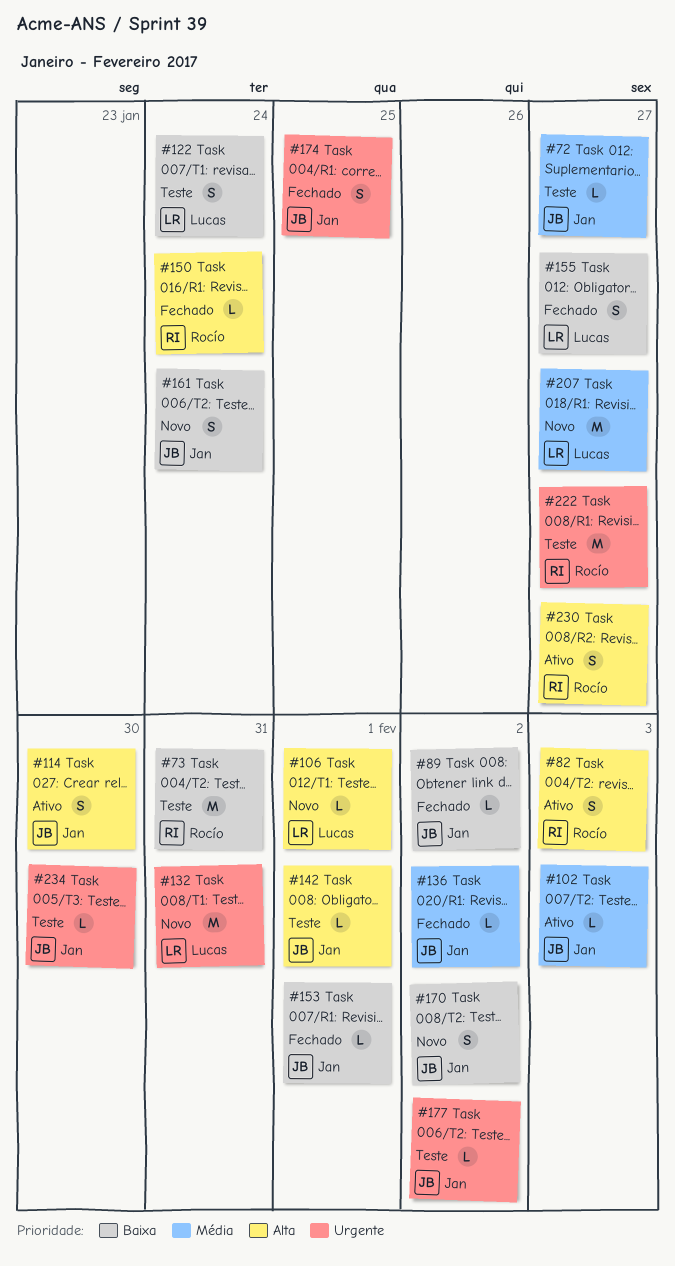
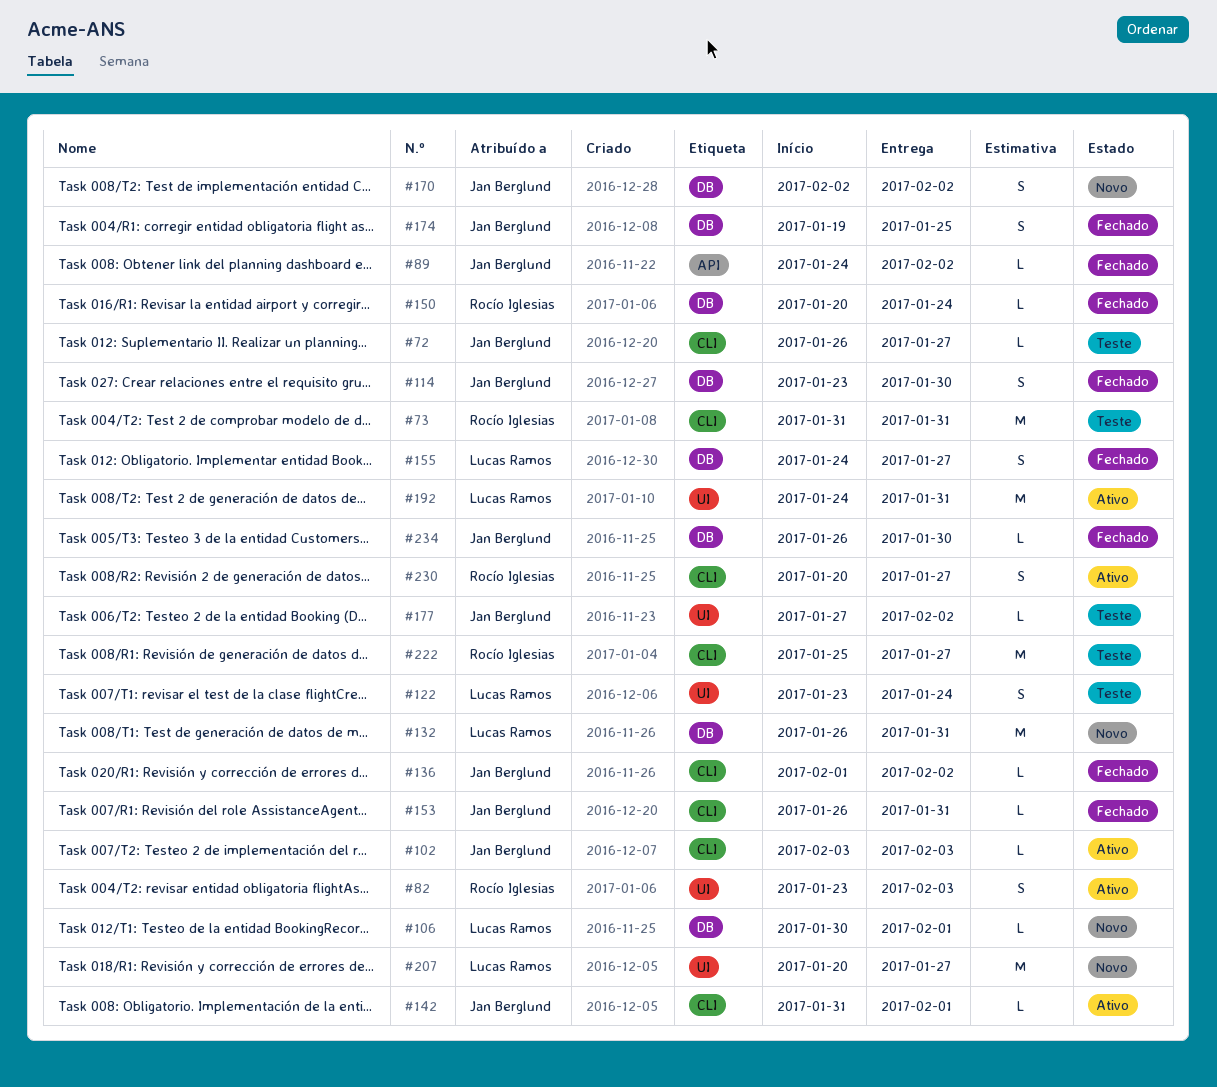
#114, status: Ativo -> Fechado
#142, status: Teste -> Ativo
#153, due: Feb 1 -> Jan 31
#161: present -> none
#192: none -> present
#234, status: Teste -> Fechado

